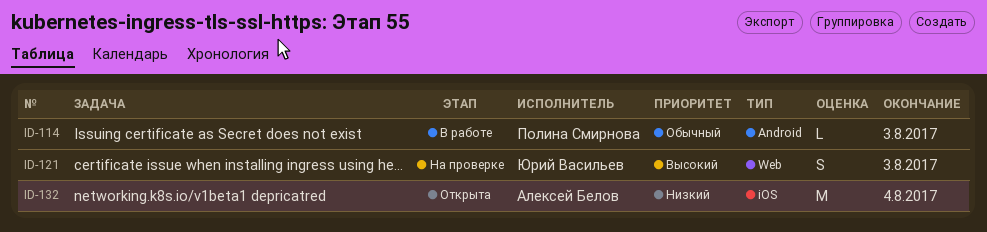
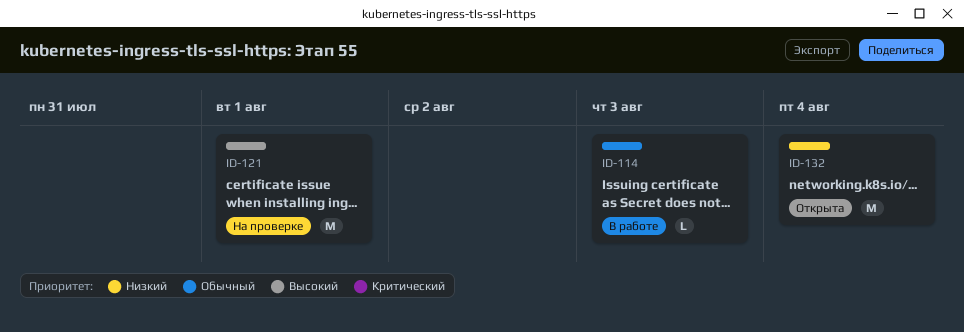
ID-121, estimate: S -> M
ID-121, due: Aug 3 -> Aug 1

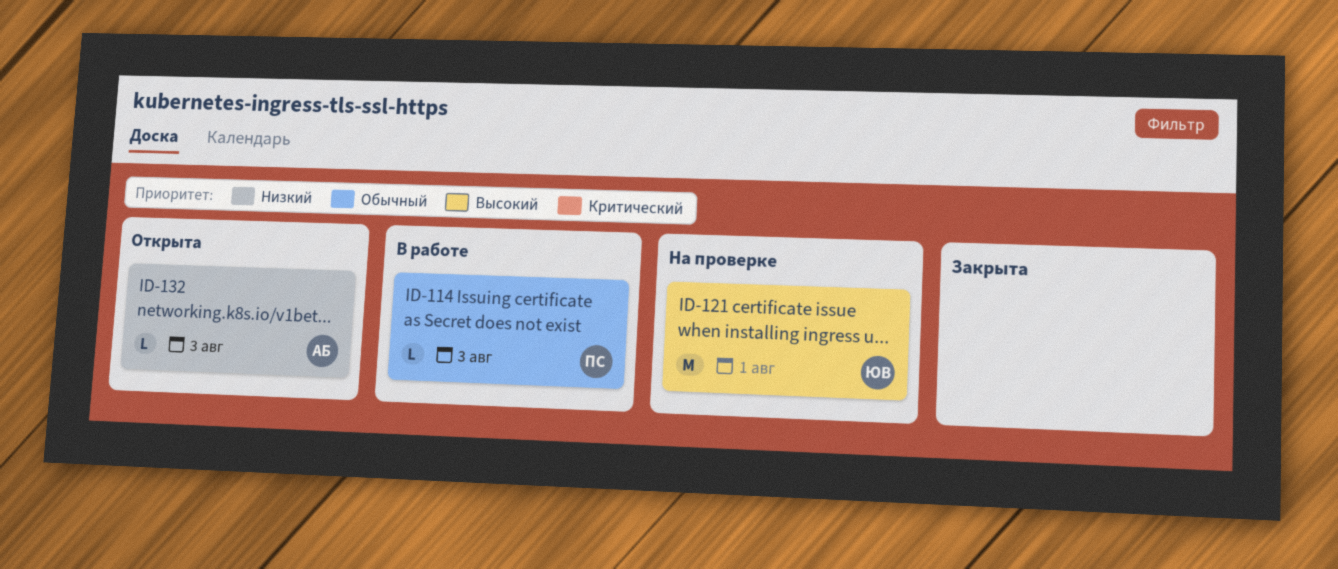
ID-132, estimate: M -> L
ID-132, due: Aug 4 -> Aug 3

